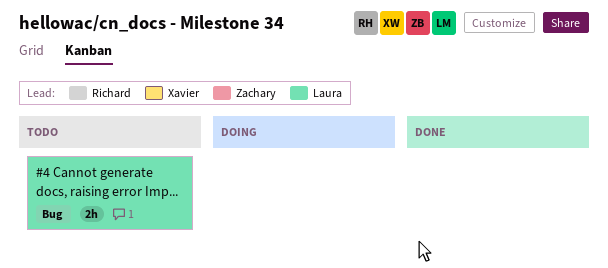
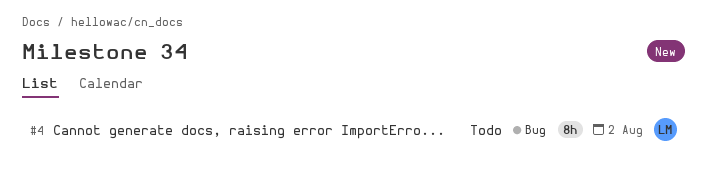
#4, estimate: 2h -> 8h

